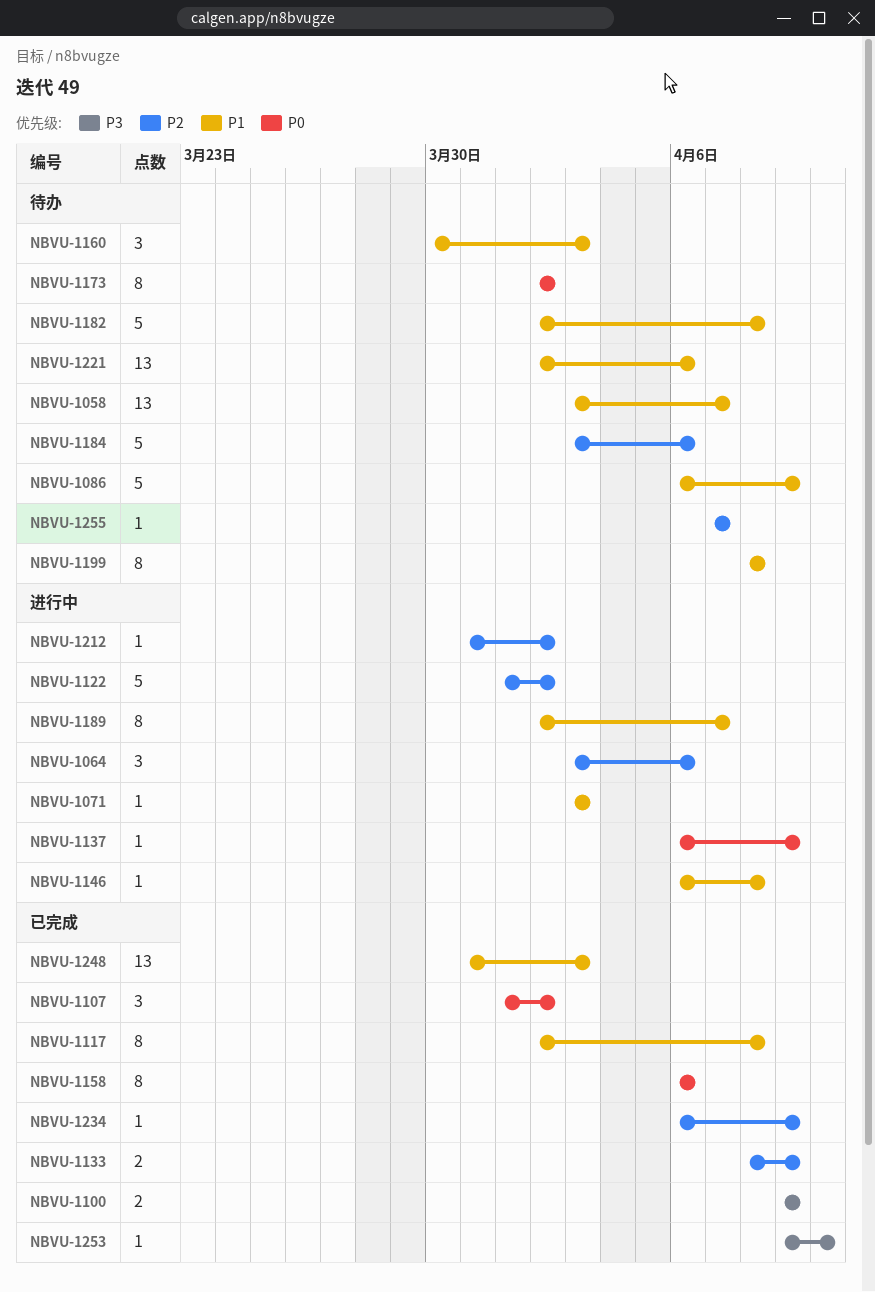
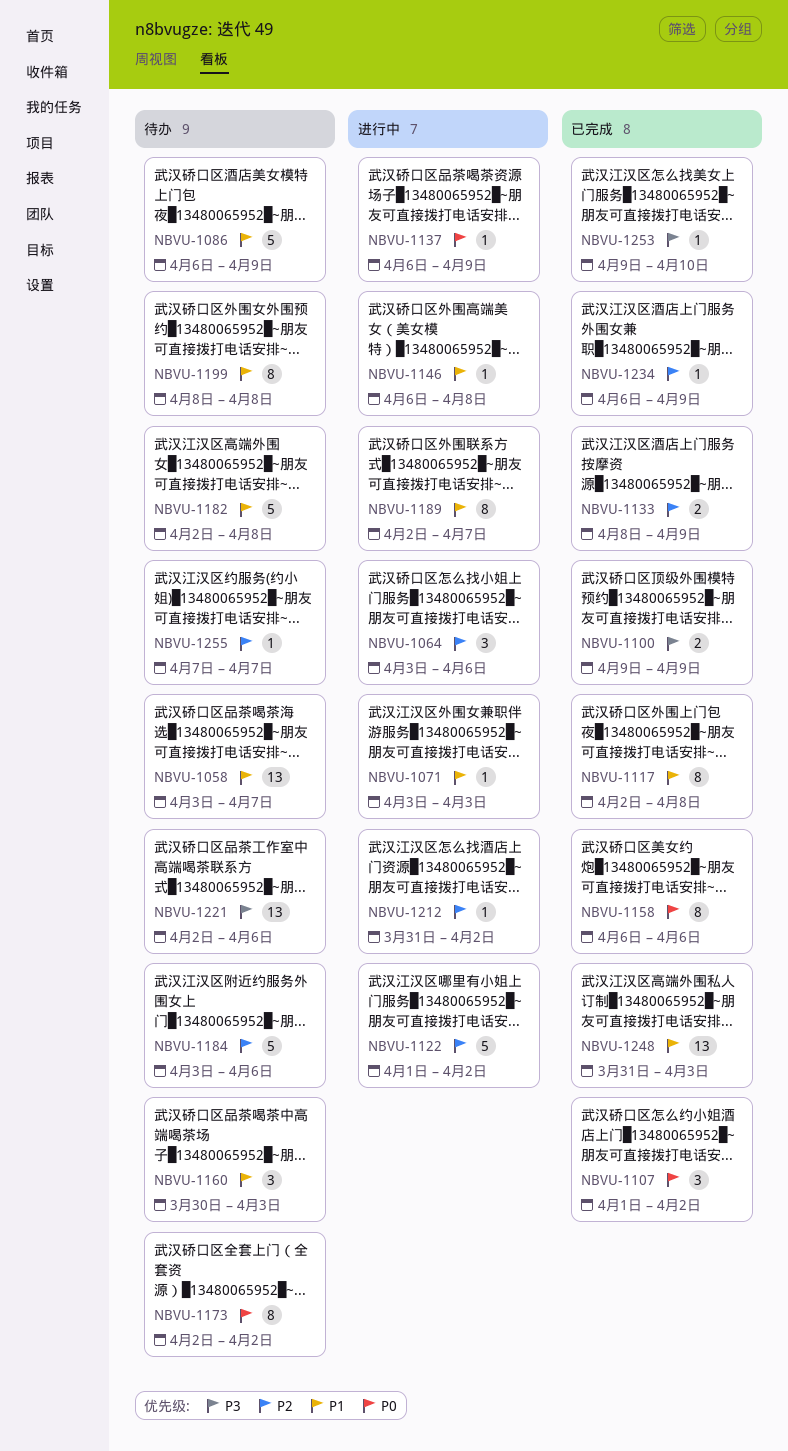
NBVU-1221, priority: P1 -> P3

